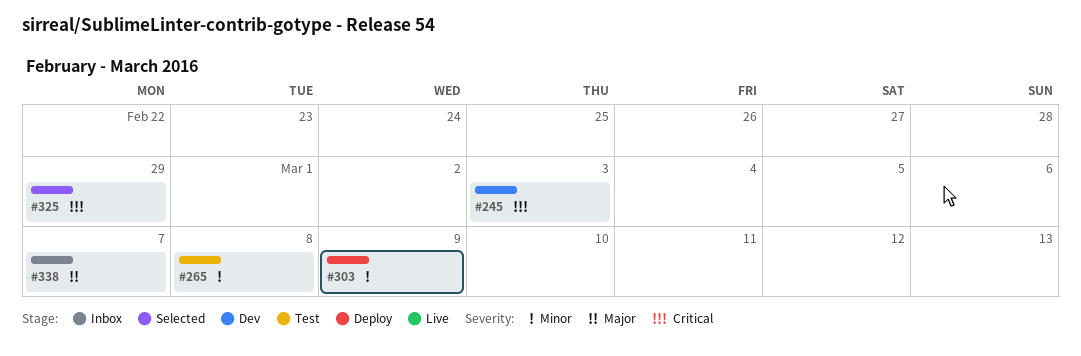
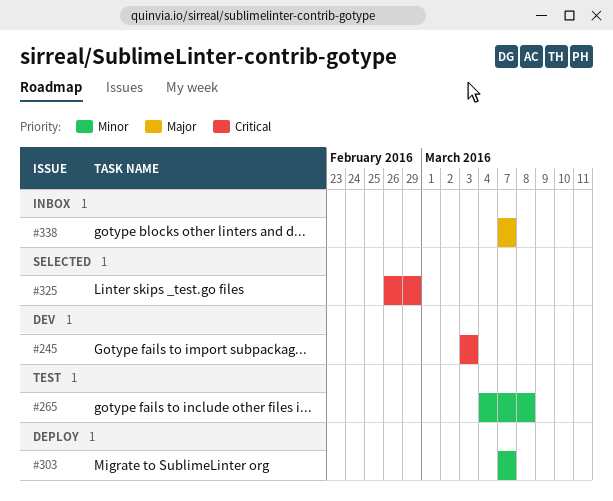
#303, due: Mar 9 -> Mar 7

